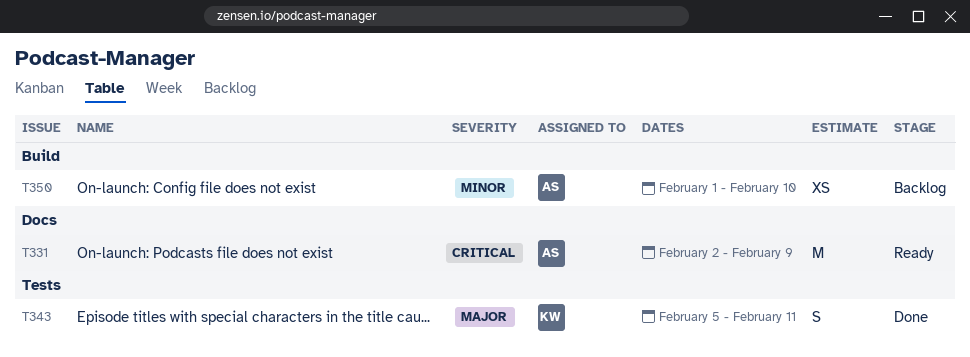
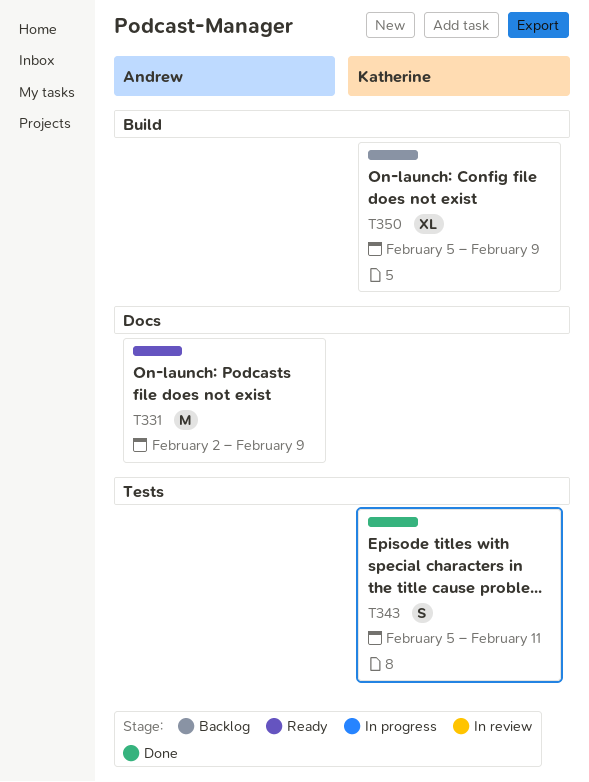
T350, owner: Andrew -> Katherine
T350, estimate: XS -> XL
T350, start: Feb 1 -> Feb 5
T350, due: Feb 10 -> Feb 9

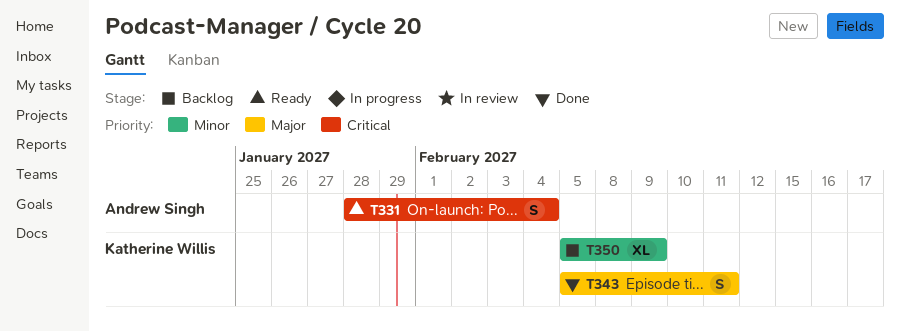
T331, estimate: M -> S
T331, start: Feb 2 -> Jan 28
T331, due: Feb 9 -> Feb 4

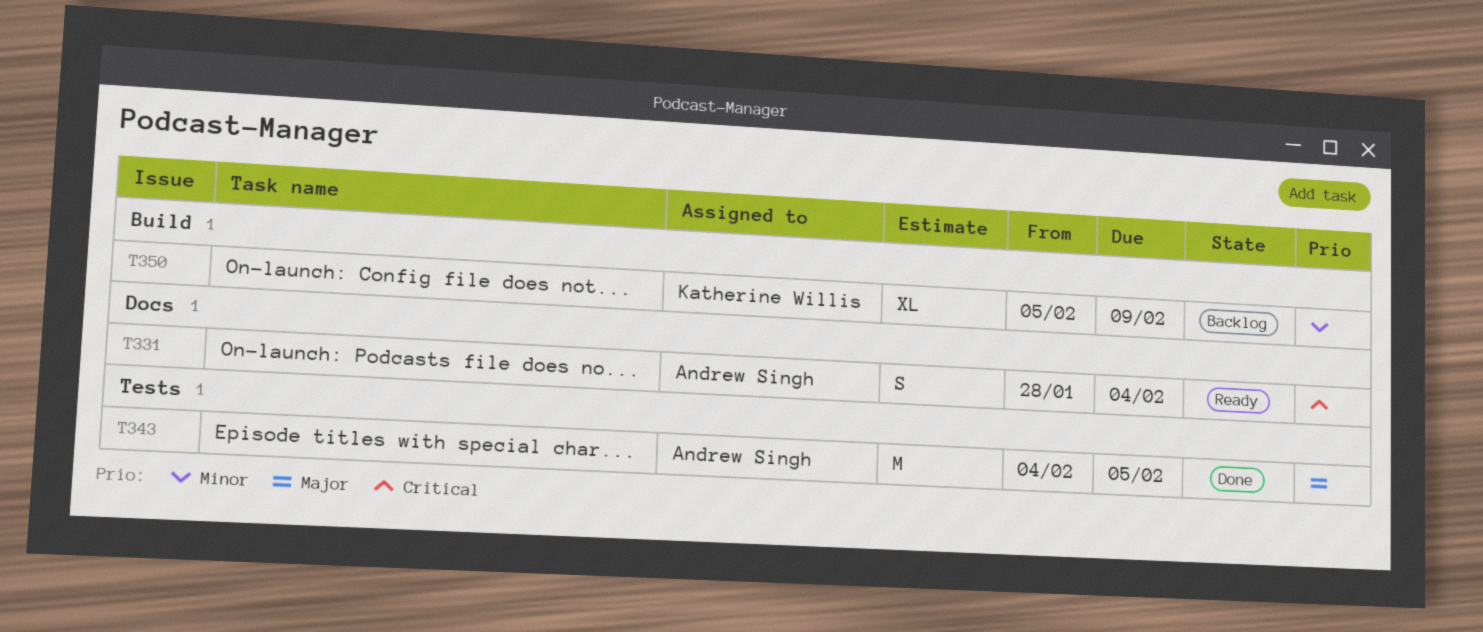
T343, owner: Katherine Willis -> Andrew Singh
T343, estimate: S -> M
T343, start: Feb 5 -> Feb 4
T343, due: Feb 11 -> Feb 5

